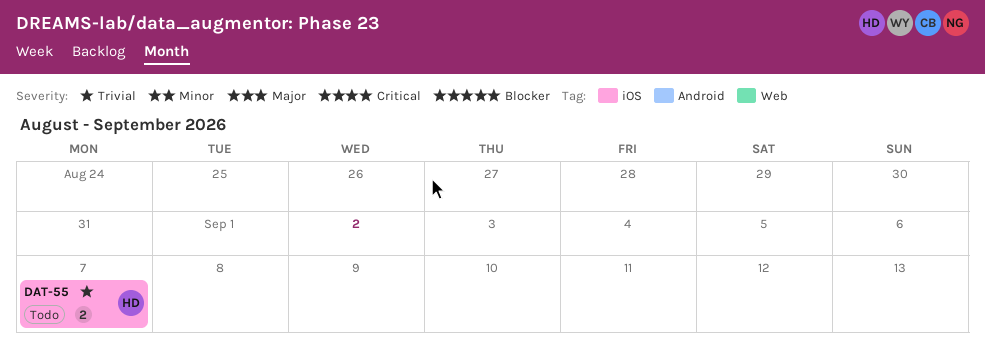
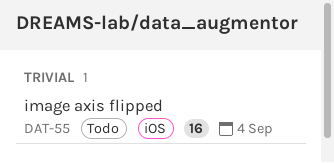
DAT-55, estimate: 2 -> 16
DAT-55, due: Sep 7 -> Sep 4

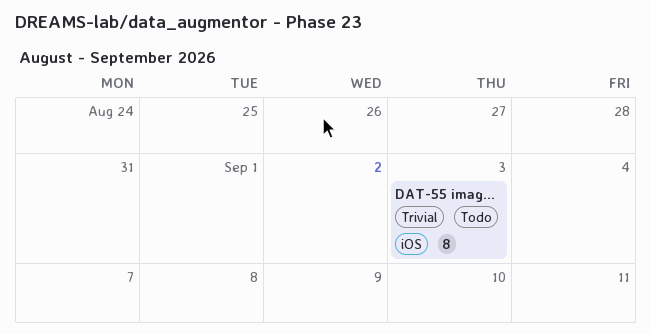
DAT-55, estimate: 16 -> 8
DAT-55, due: Sep 4 -> Sep 3

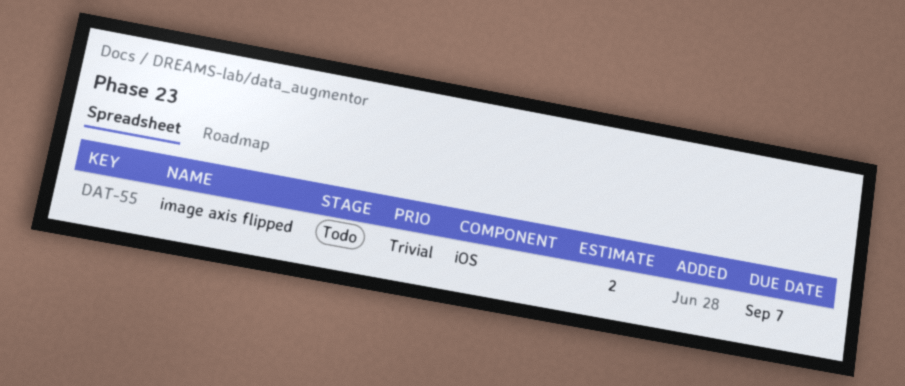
DAT-55, estimate: 8 -> 2
DAT-55, due: Sep 3 -> Sep 7

